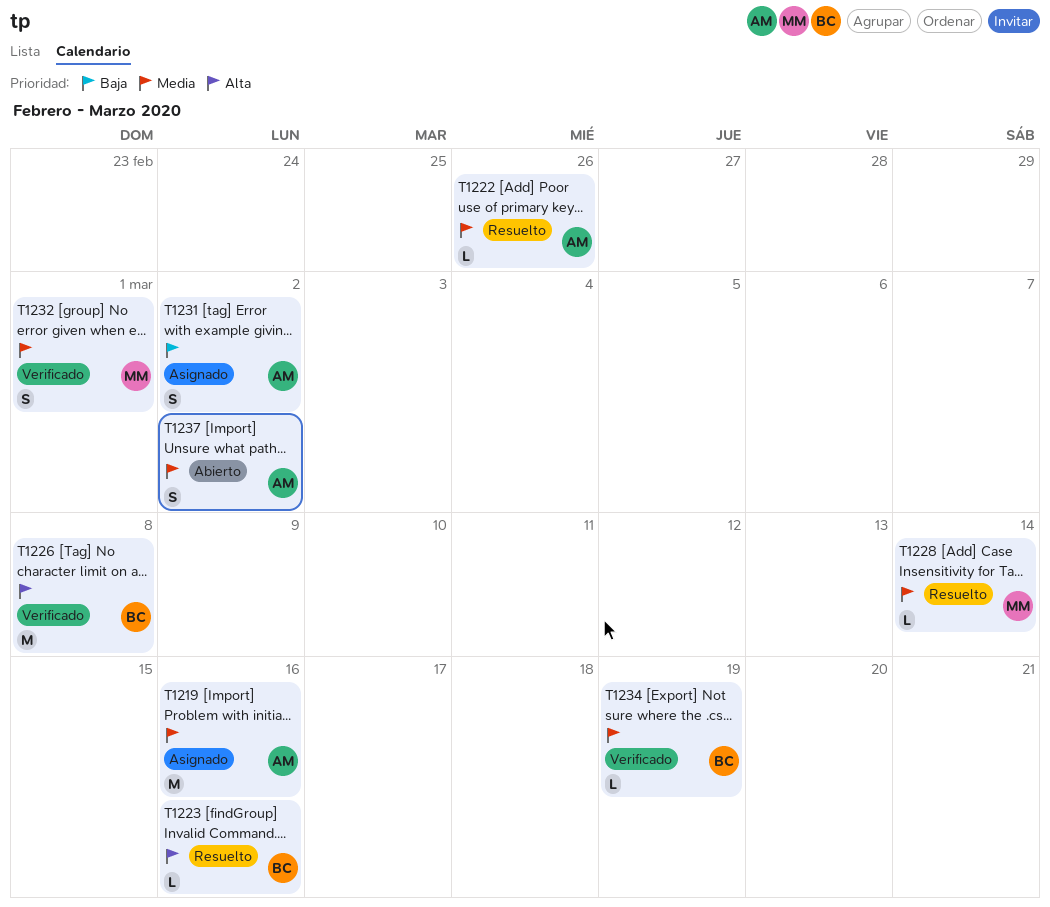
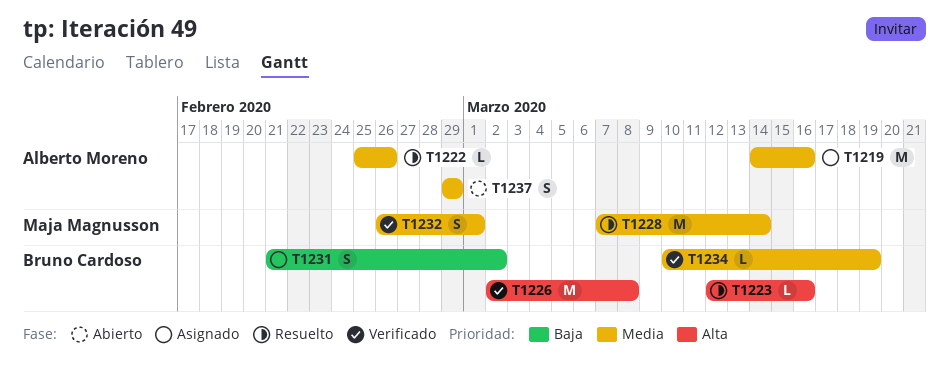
T1228, estimate: L -> M
T1231, owner: Alberto Moreno -> Bruno Cardoso
T1237, due: Mar 2 -> Feb 29

